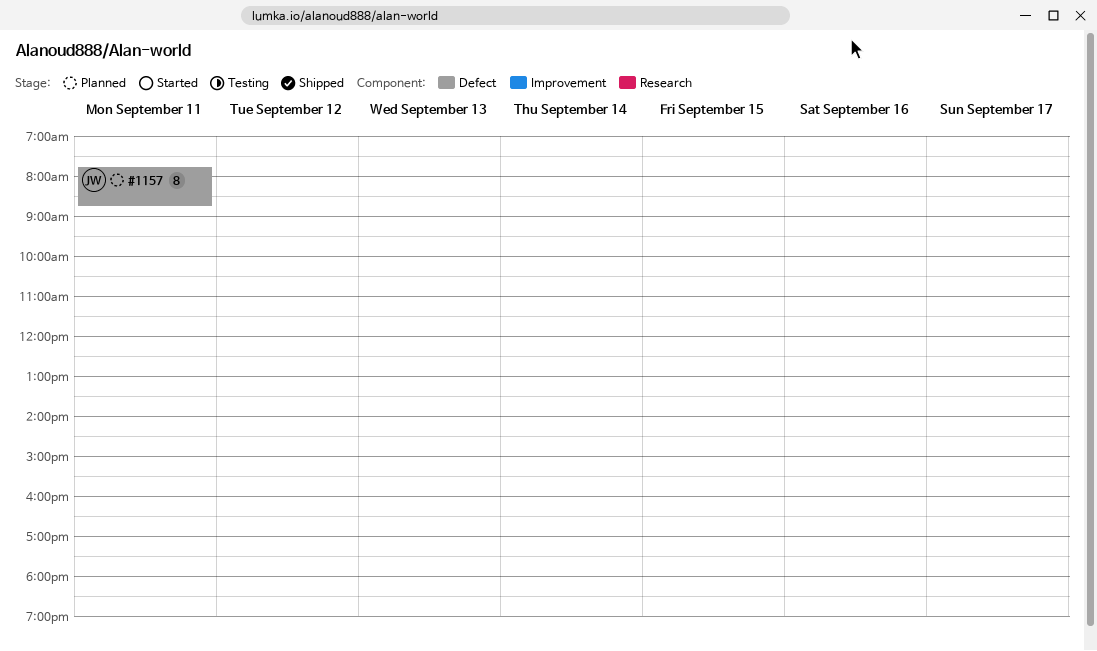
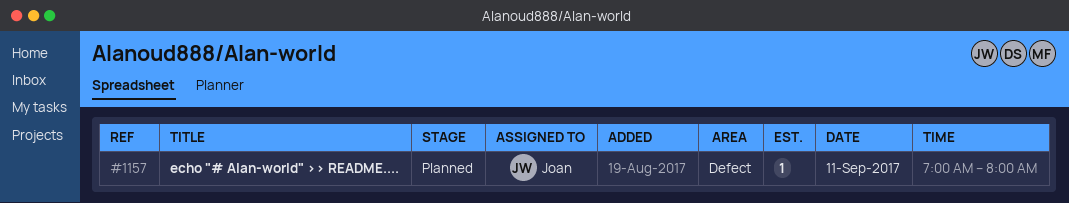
#1157, estimate: 8 -> 1
#1157, begins: 07:45 -> 07:00
#1157, ends: 08:45 -> 08:00

